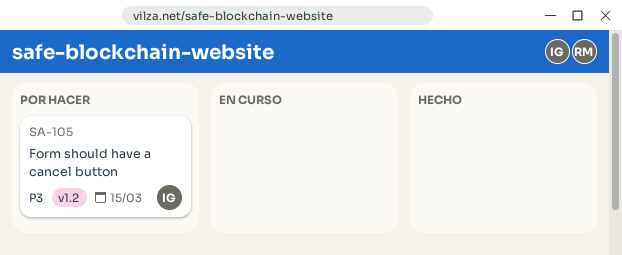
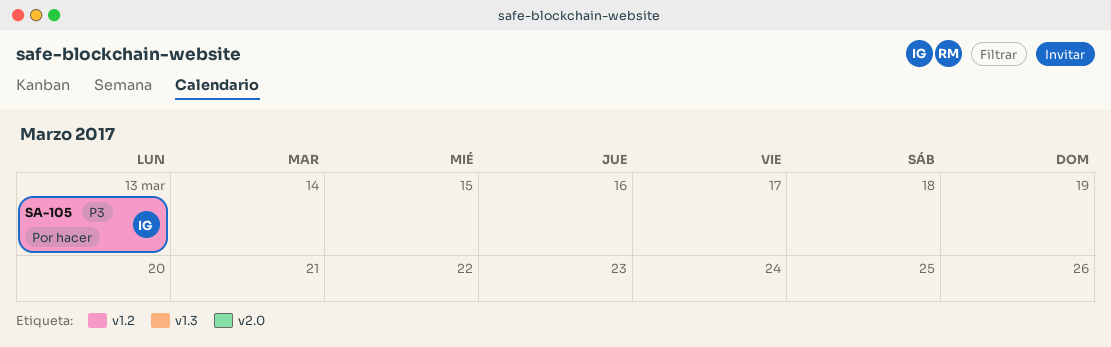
SA-105, due: Mar 15 -> Mar 13

